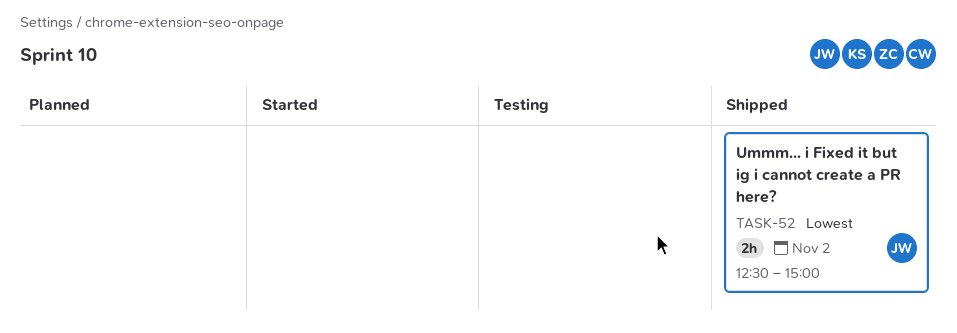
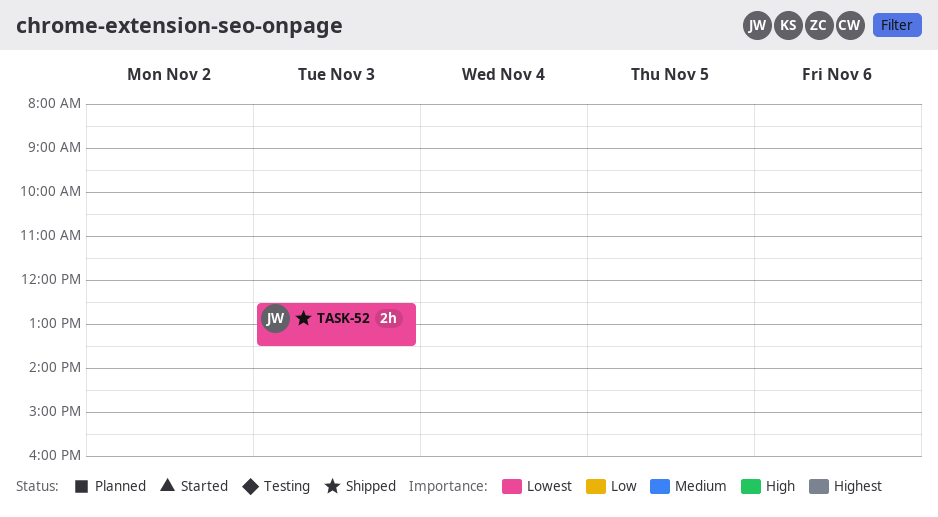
TASK-52, day: Nov 2 -> Nov 3
TASK-52, ends: 15:00 -> 13:30

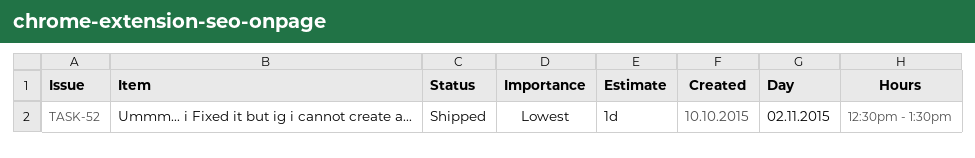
TASK-52, estimate: 2h -> 1d
TASK-52, day: Nov 3 -> Nov 2

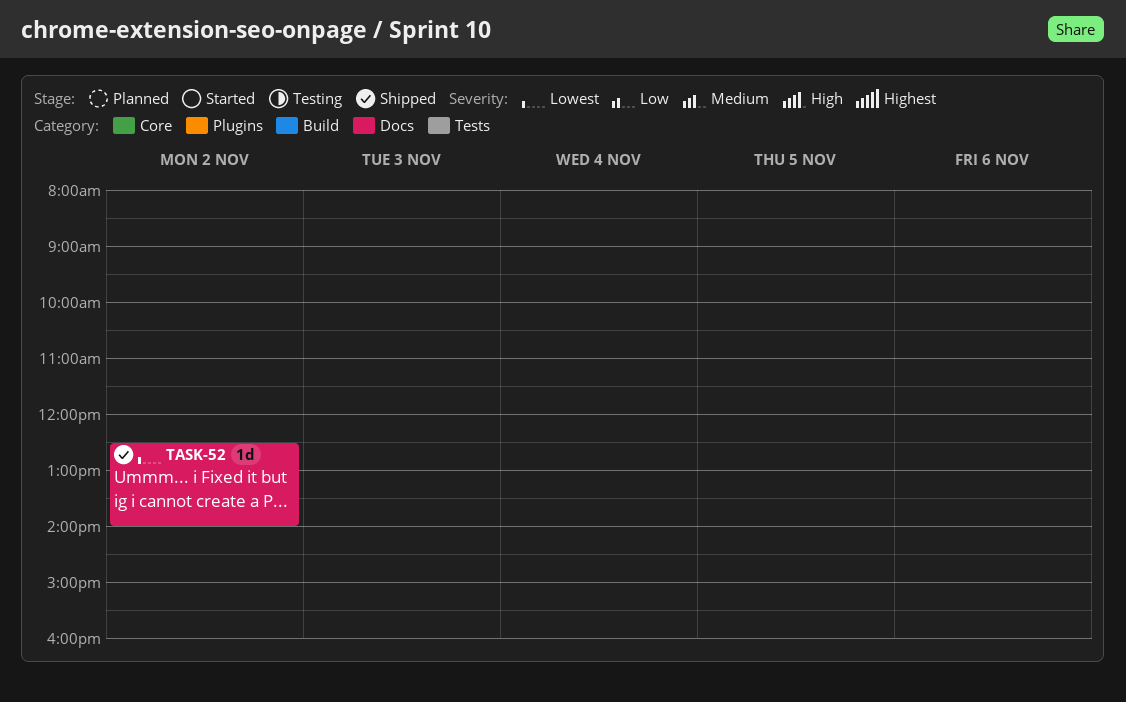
TASK-52, ends: 13:30 -> 14:00

